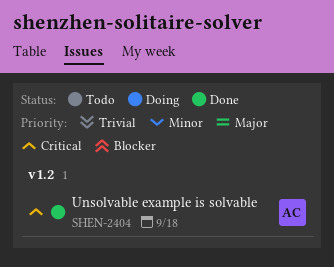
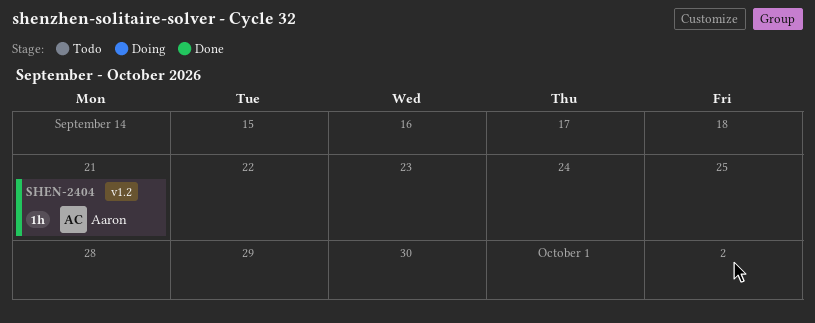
SHEN-2404, due: Sep 18 -> Sep 21

